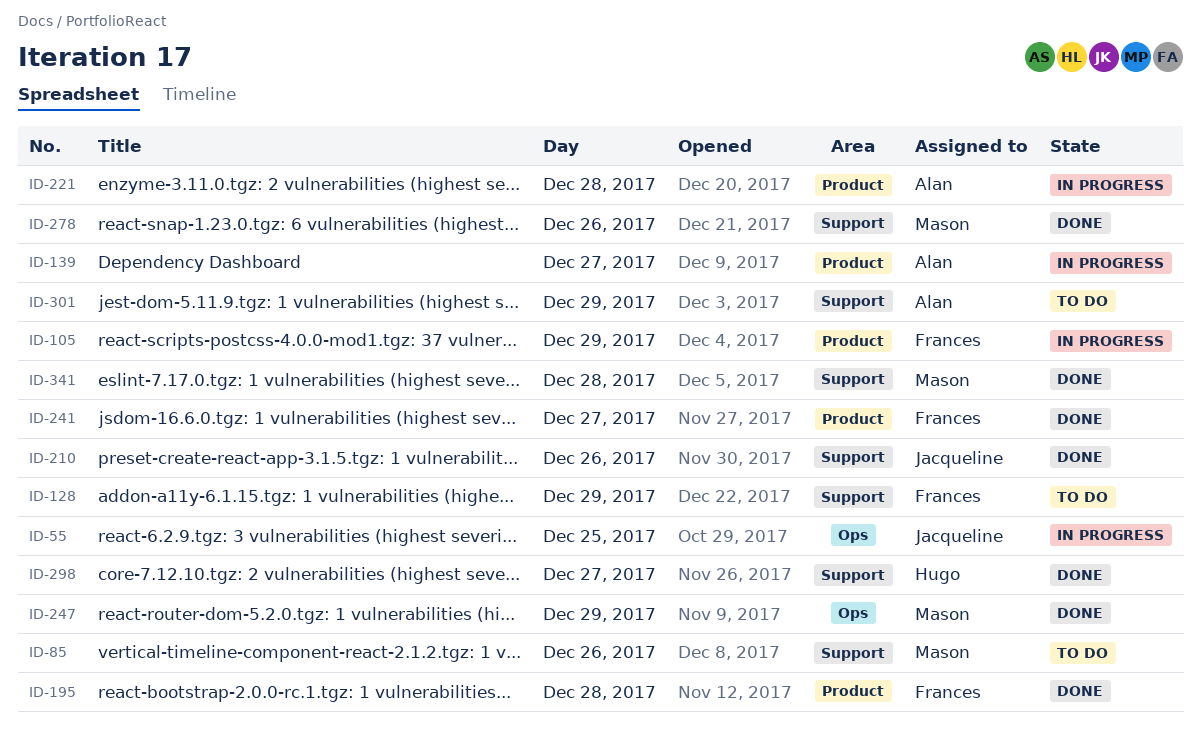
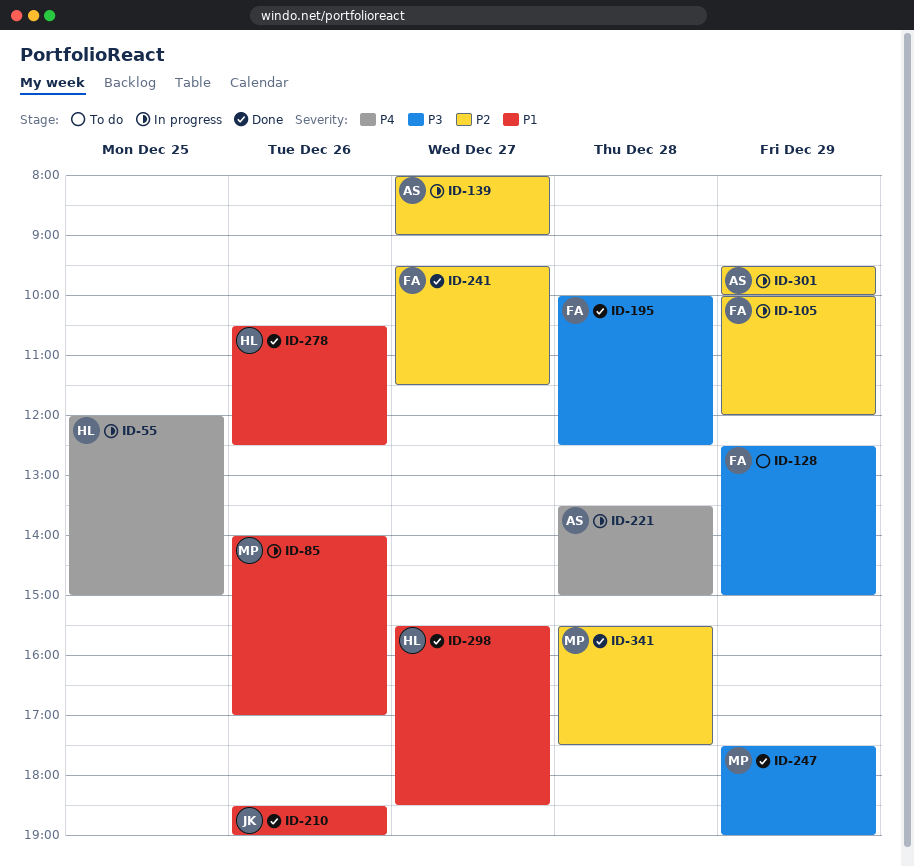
ID-55, owner: Jacqueline -> Hugo
ID-85, status: To do -> In progress
ID-278, owner: Mason -> Hugo
ID-301, status: To do -> In progress

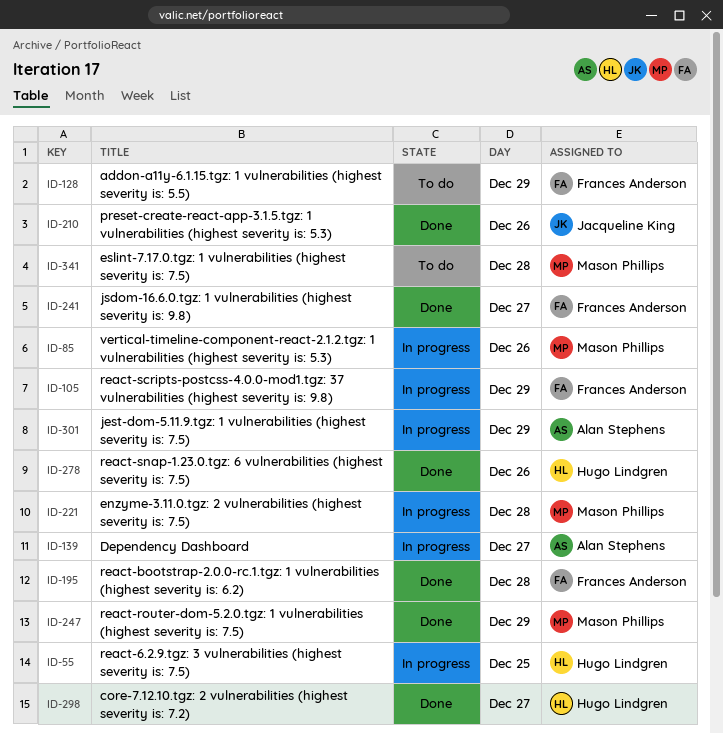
ID-221, owner: Alan Stephens -> Mason Phillips
ID-341, status: Done -> To do

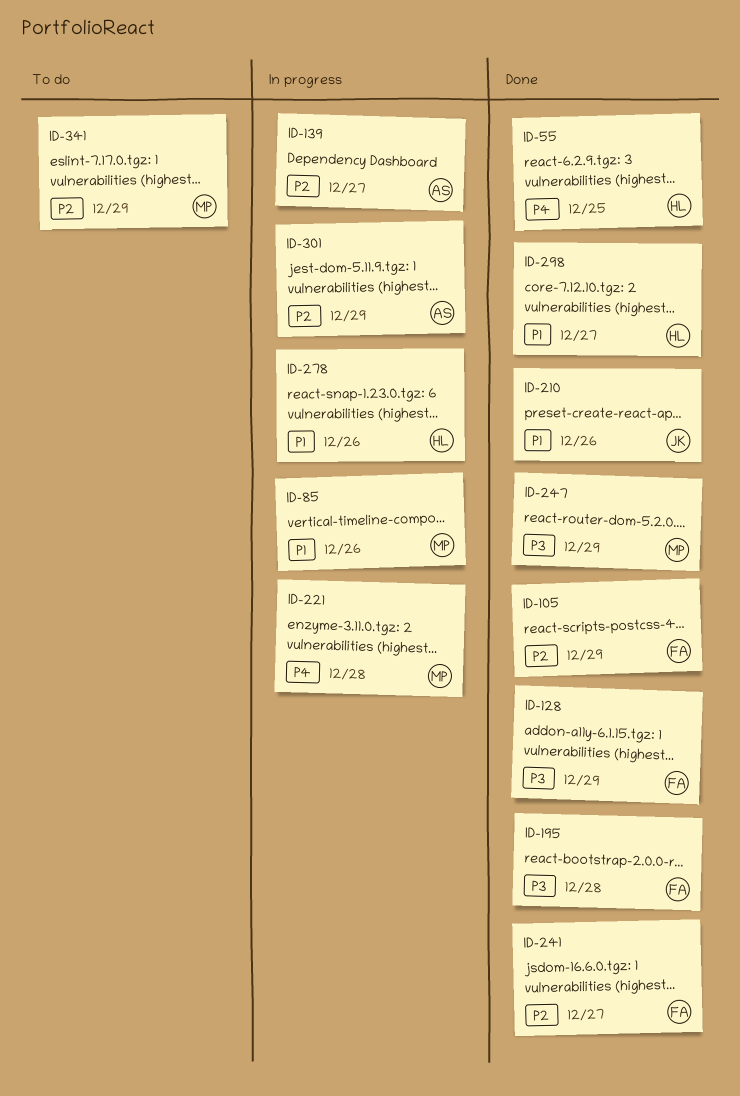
ID-55, status: In progress -> Done
ID-105, status: In progress -> Done
ID-128, status: To do -> Done
ID-278, status: Done -> In progress
ID-341, day: Dec 28 -> Dec 29

